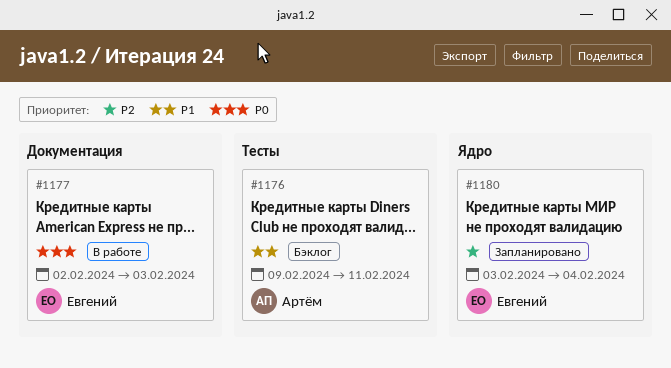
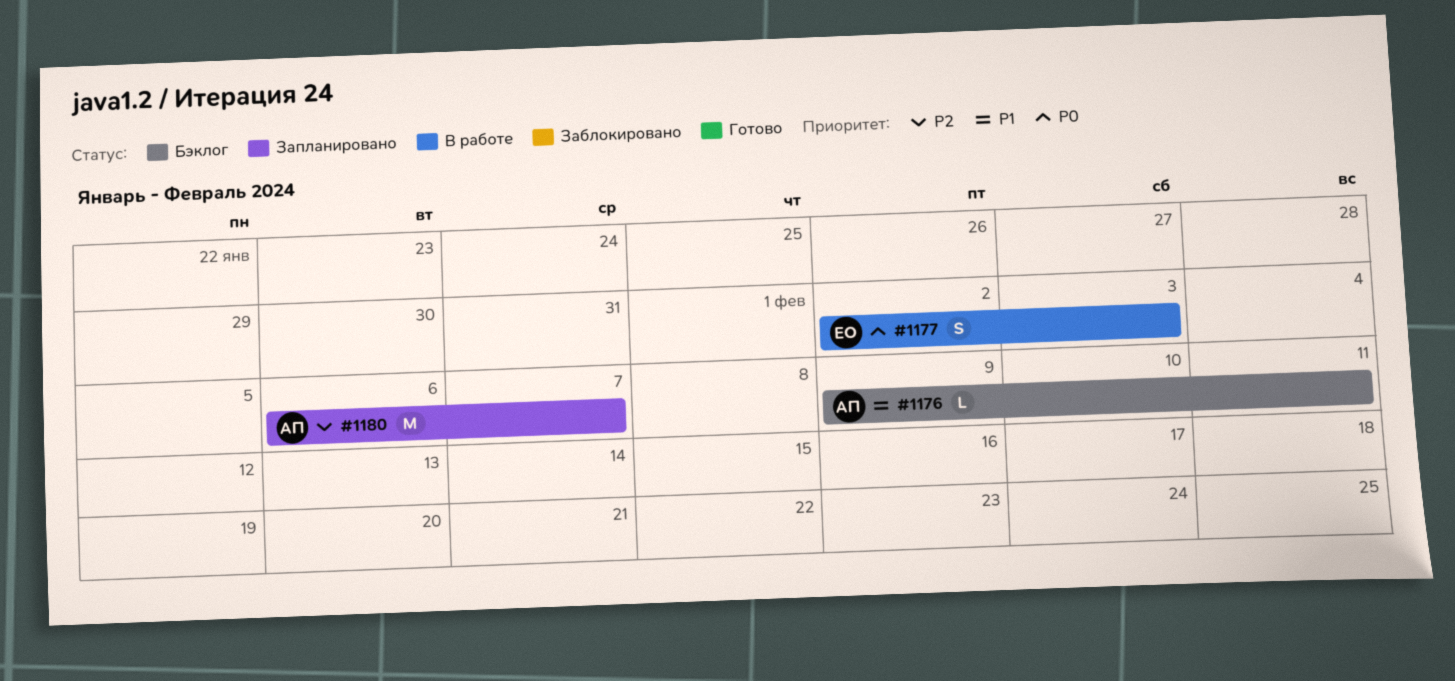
#1180, owner: Евгений -> Артём
#1180, start: Feb 3 -> Feb 6
#1180, due: Feb 4 -> Feb 7

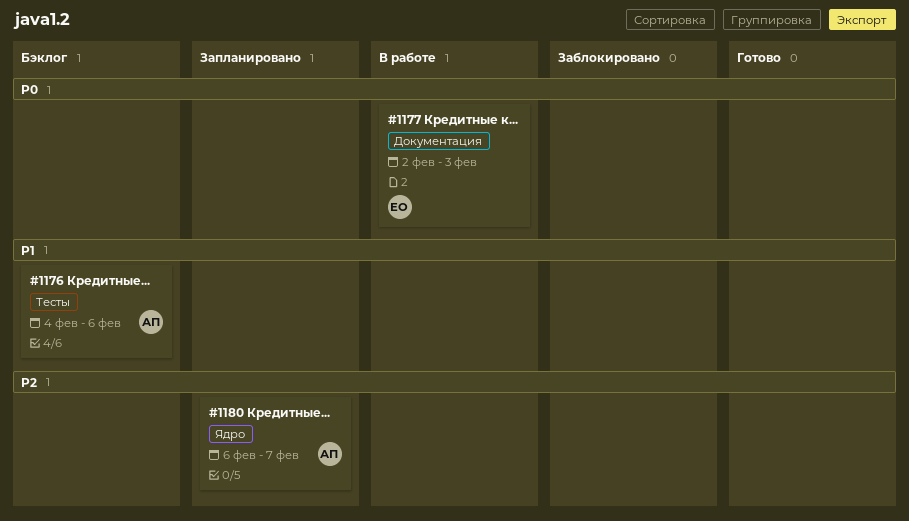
#1176, start: Feb 9 -> Feb 4
#1176, due: Feb 11 -> Feb 6

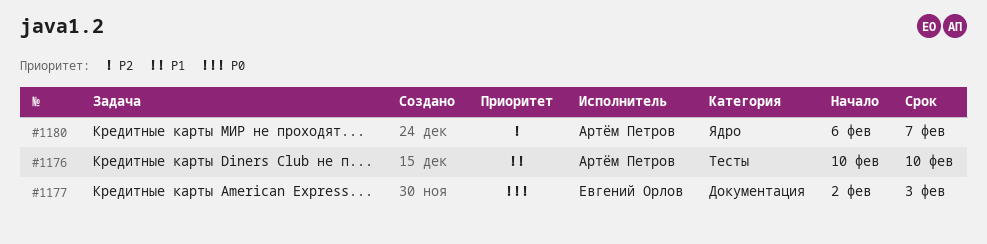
#1176, start: Feb 4 -> Feb 10
#1176, due: Feb 6 -> Feb 10

